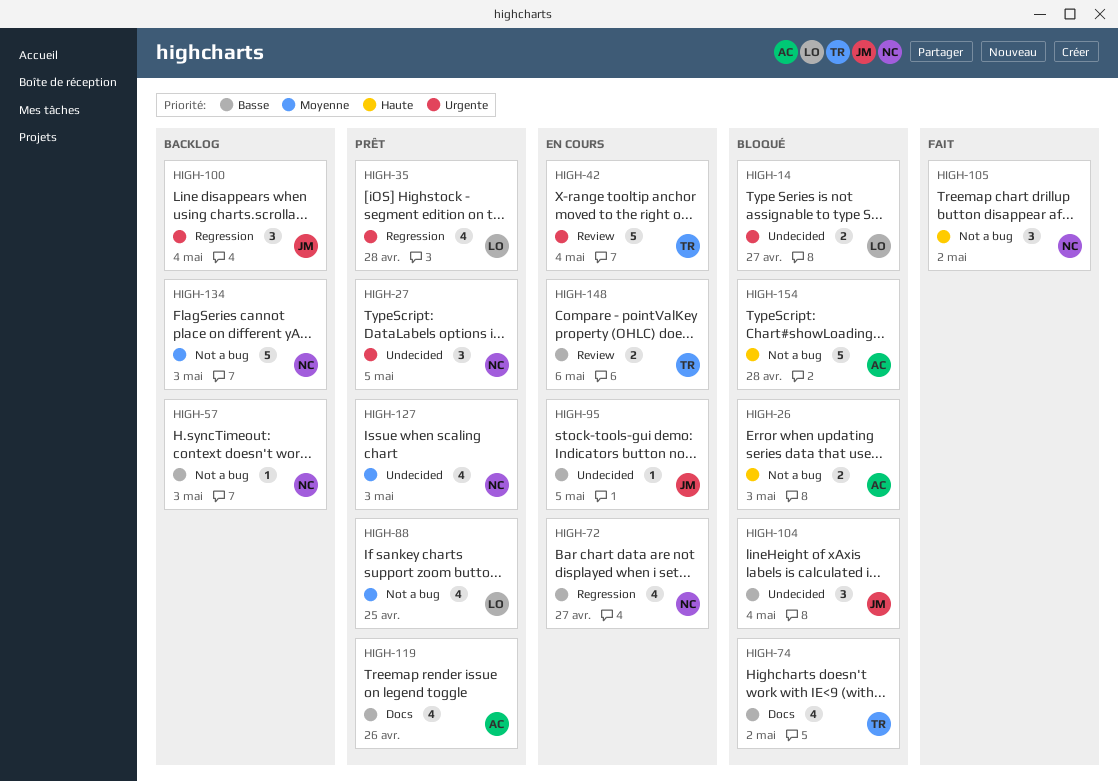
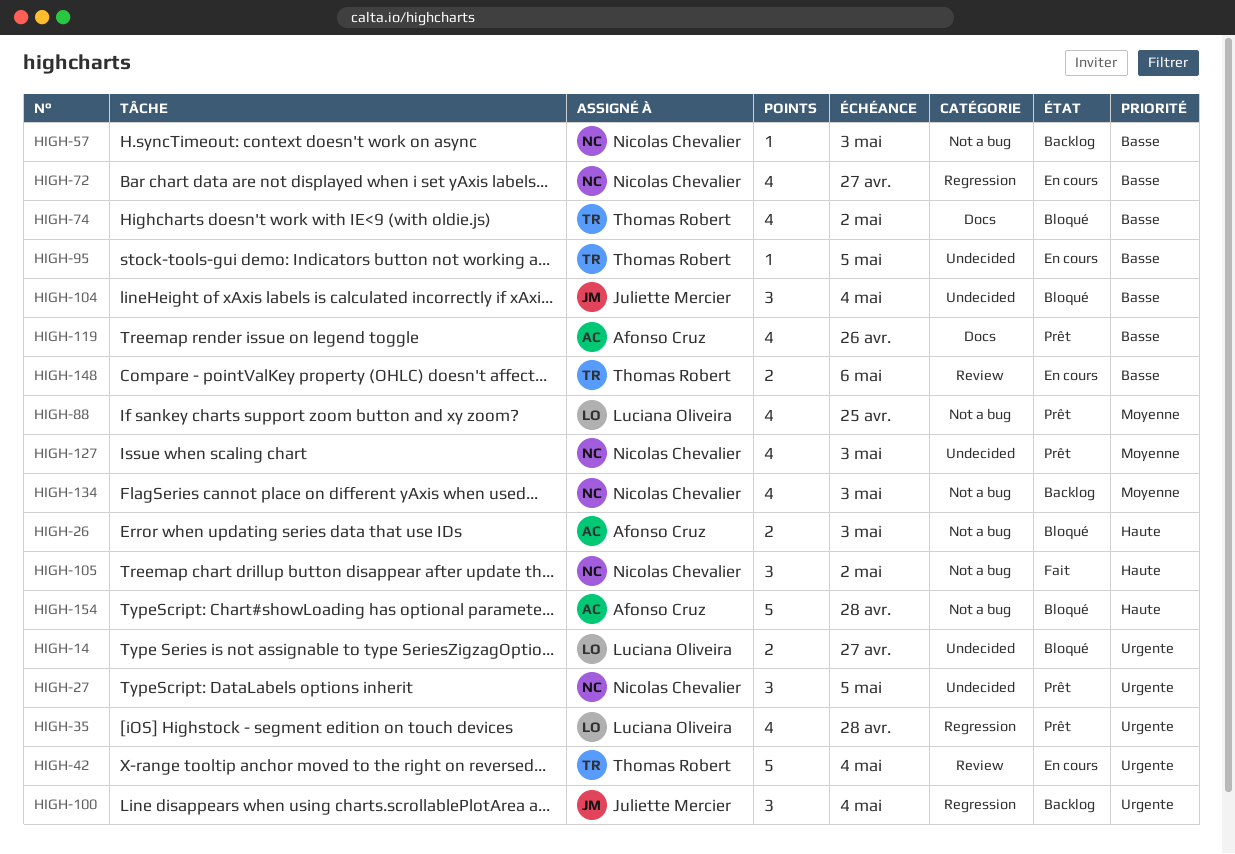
HIGH-95, owner: Juliette Mercier -> Thomas Robert
HIGH-134, estimate: 5 -> 4

